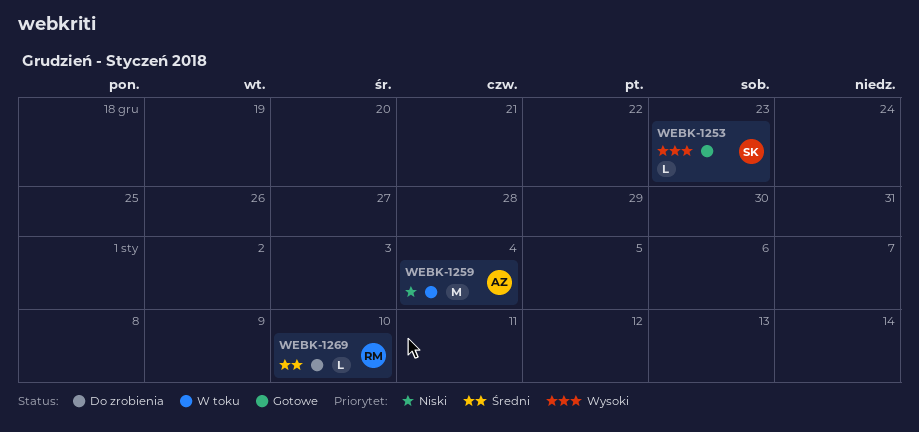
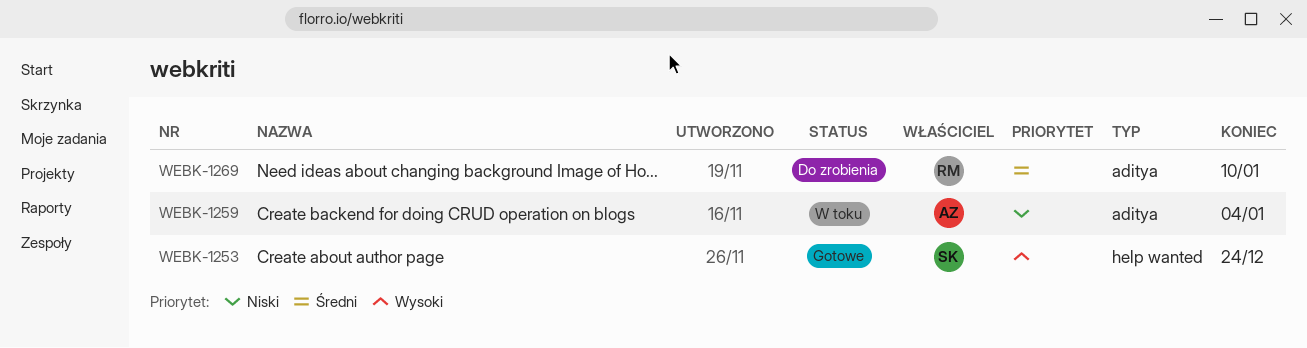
WEBK-1253, due: Dec 23 -> Dec 24

